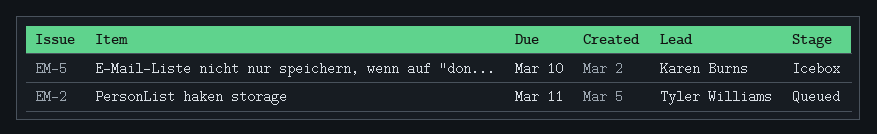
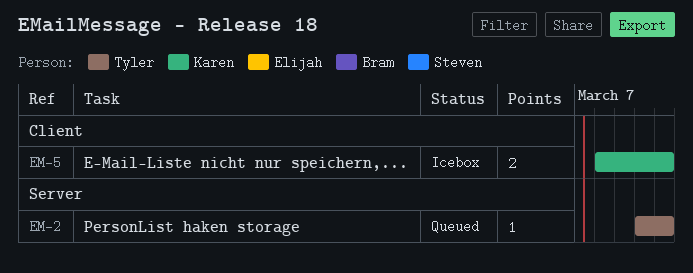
EM-5, due: Mar 10 -> Mar 11

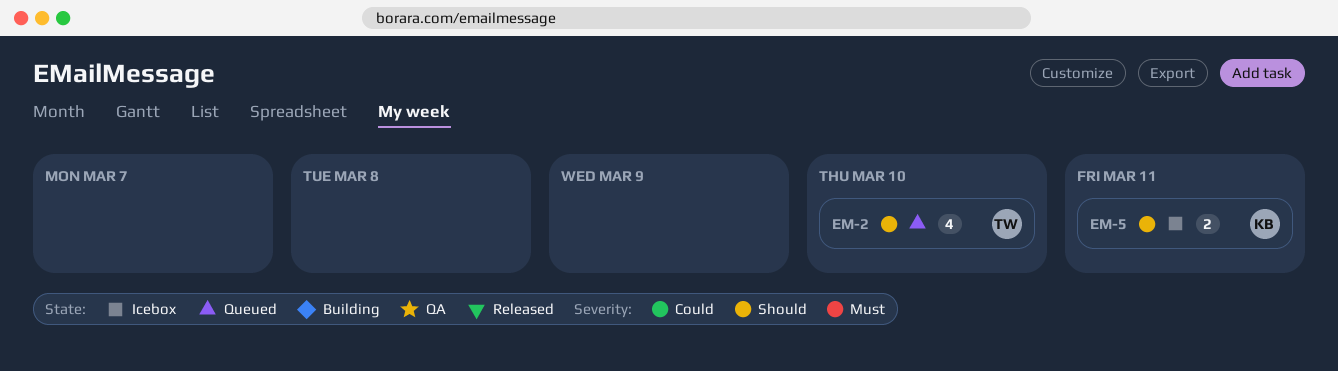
EM-2, estimate: 1 -> 4
EM-2, due: Mar 11 -> Mar 10

